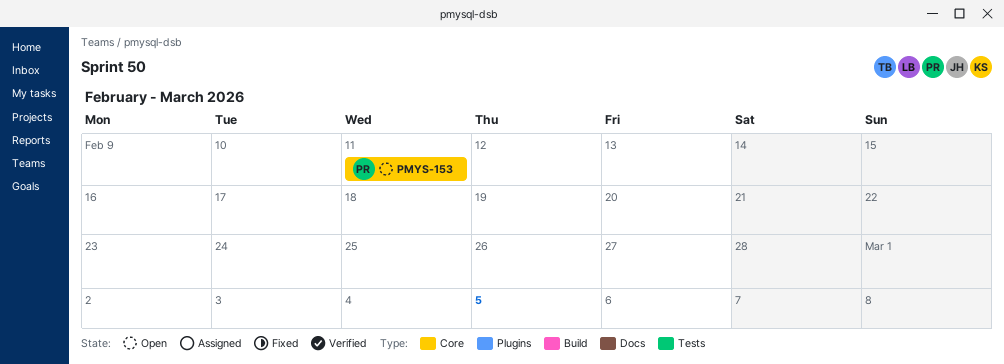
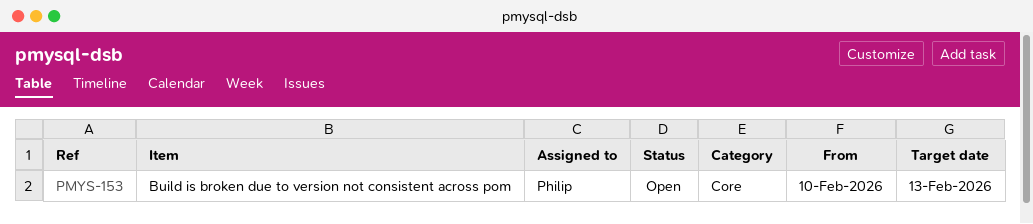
PMYS-153, start: Feb 11 -> Feb 10
PMYS-153, due: Feb 11 -> Feb 13

